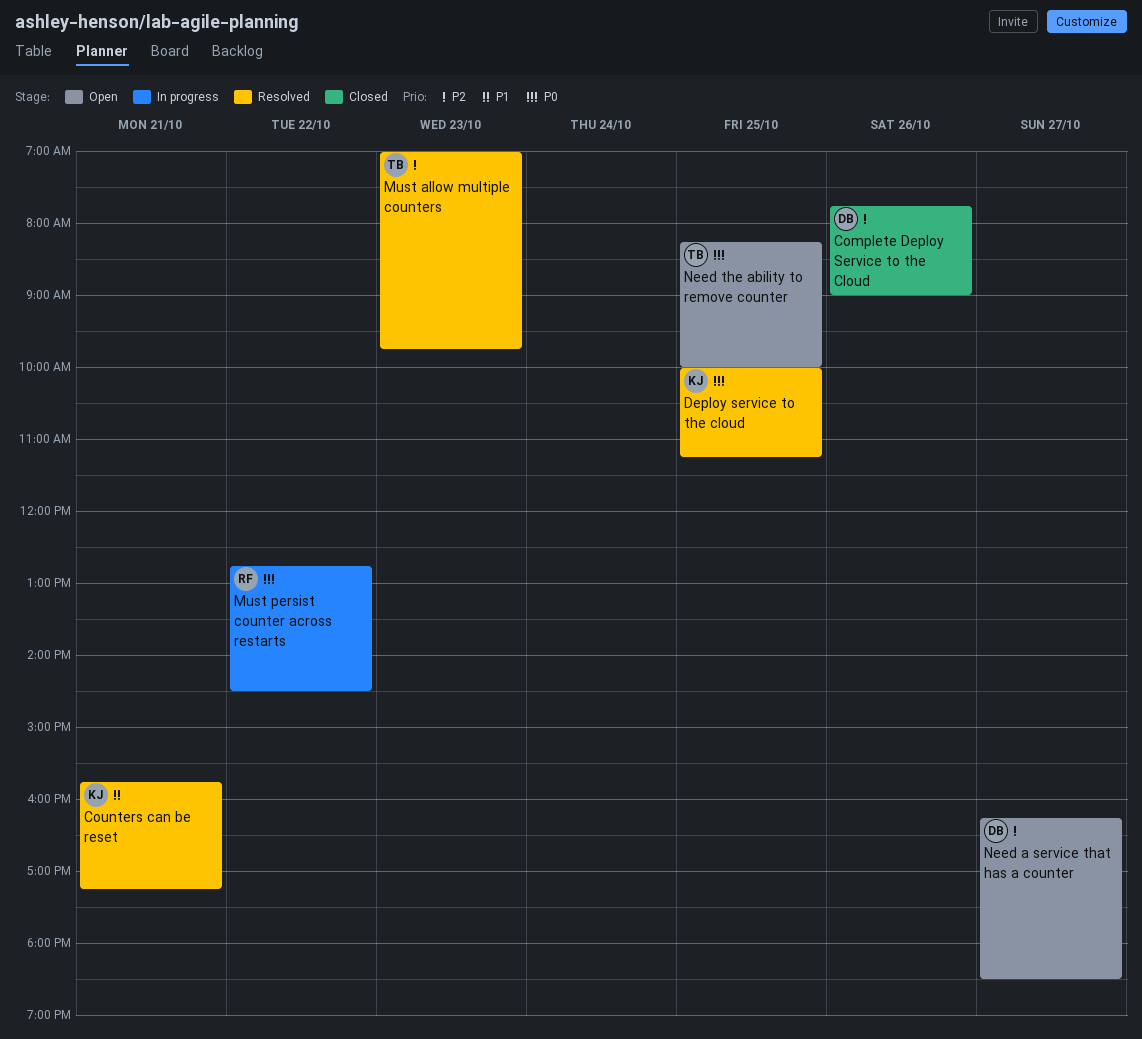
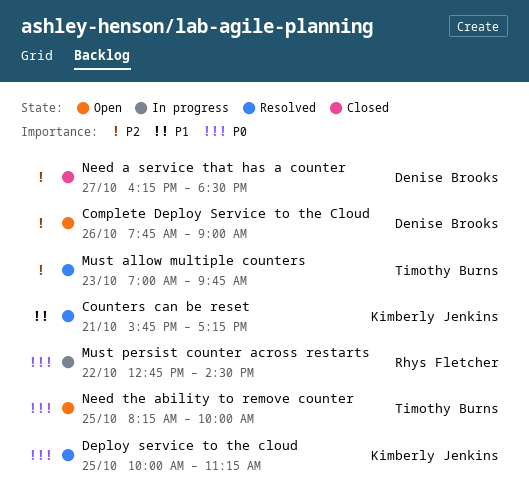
Complete Deploy Service to the Cloud, status: Closed -> Open
Need a service that has a counter, status: Open -> Closed

